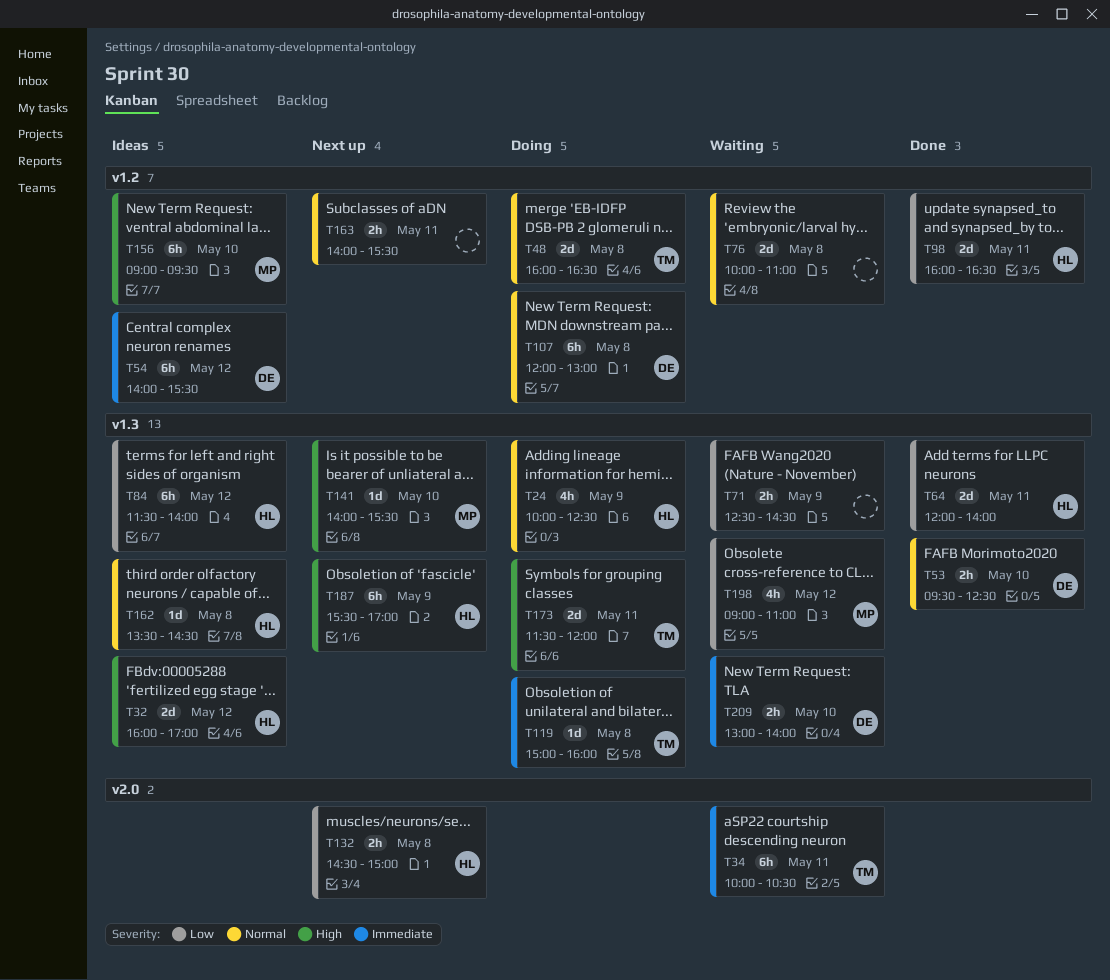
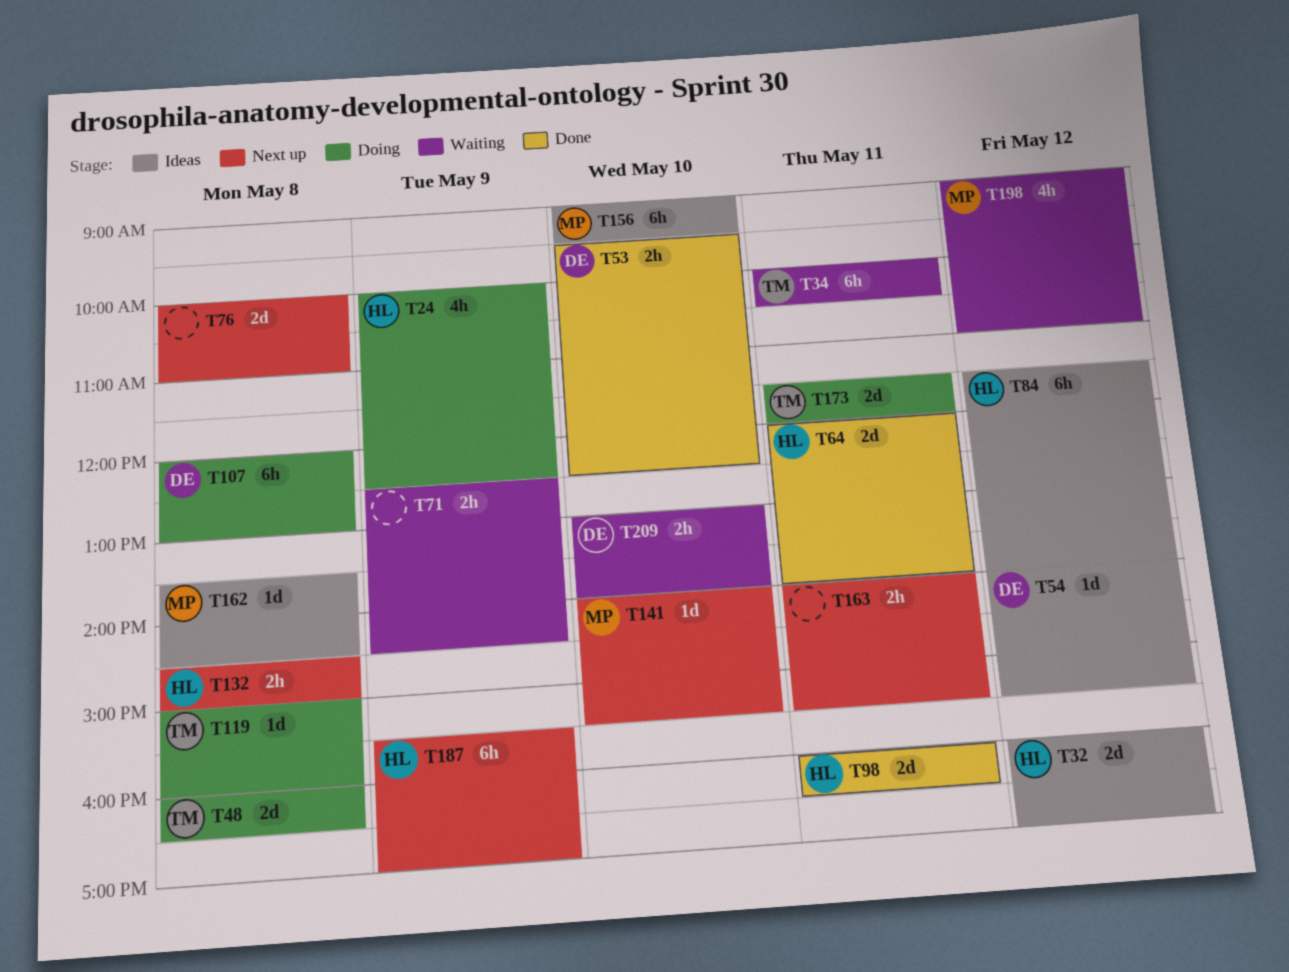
T54, estimate: 6h -> 1d
T76, status: Waiting -> Next up
T162, owner: HL -> MP

